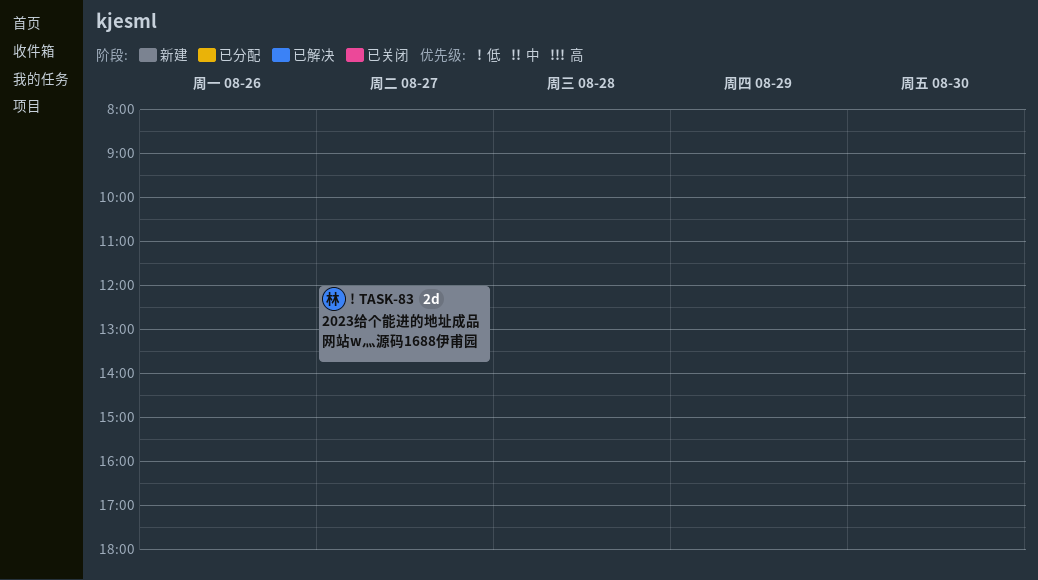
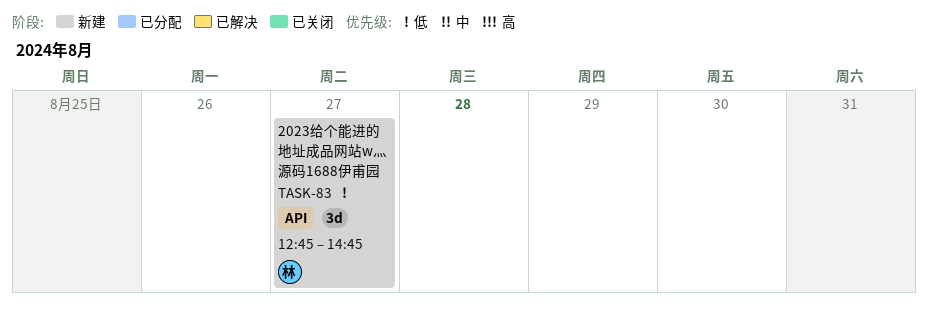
TASK-83, estimate: 2d -> 3d
TASK-83, begins: 12:00 -> 12:45
TASK-83, ends: 13:45 -> 14:45

